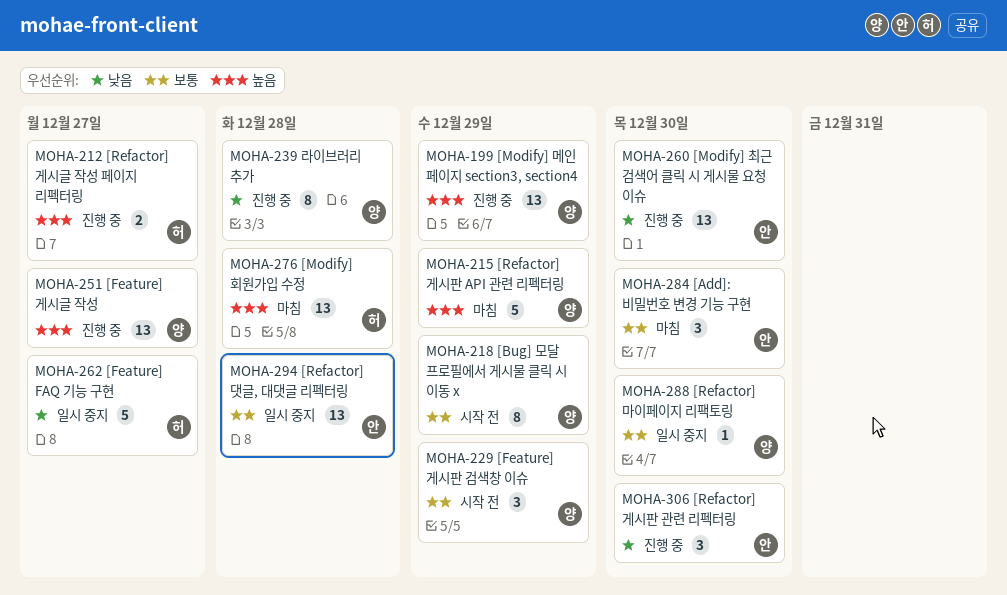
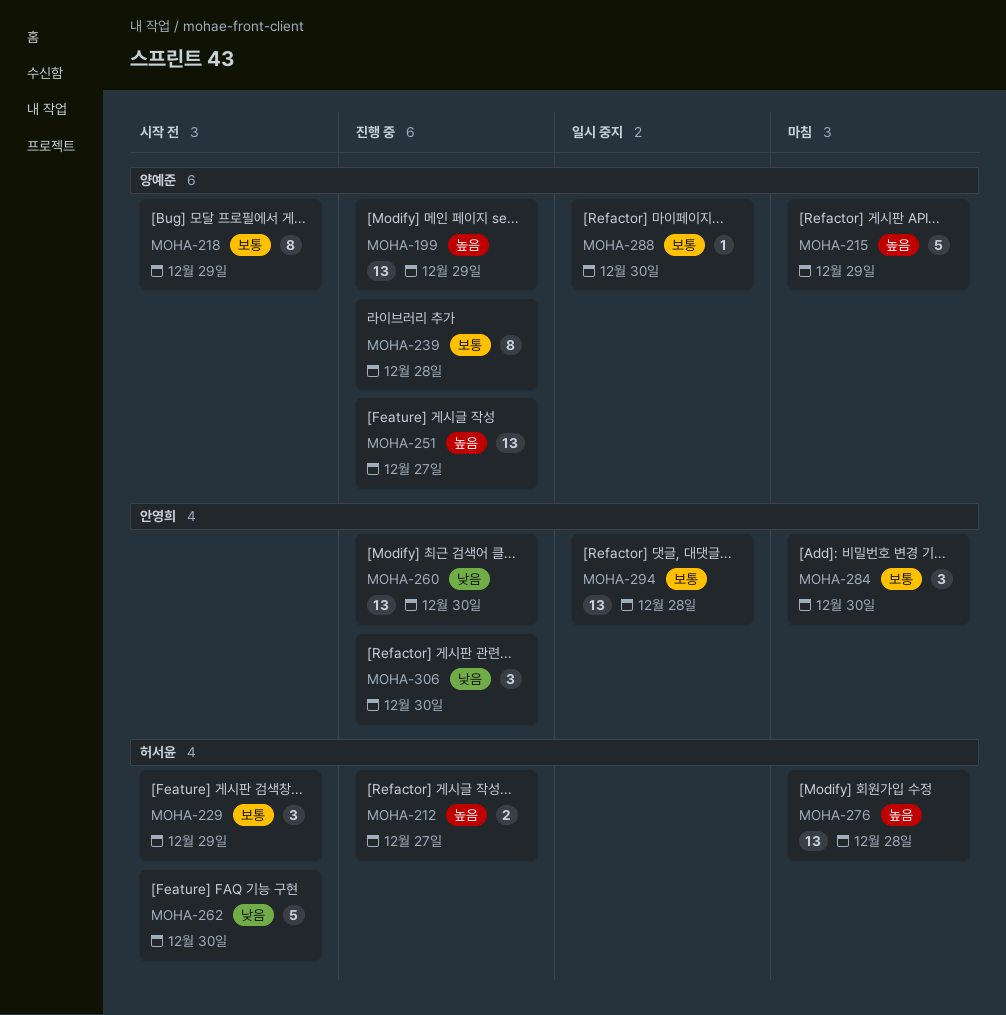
MOHA-229, owner: 양예준 -> 허서윤
MOHA-239, priority: 낮음 -> 보통
MOHA-262, status: 일시 중지 -> 시작 전
MOHA-262, due: Dec 27 -> Dec 30

